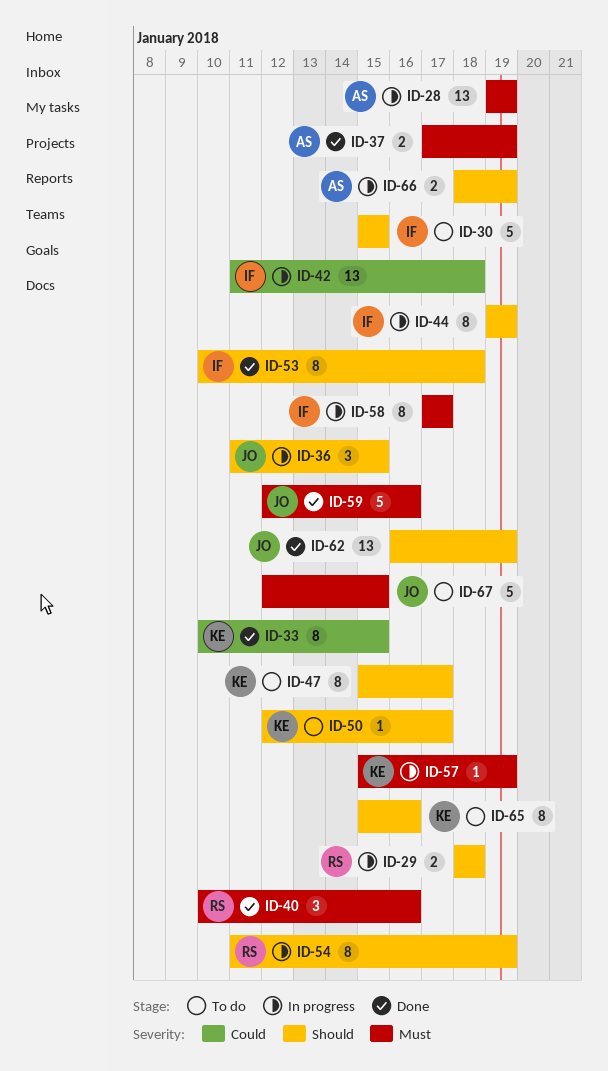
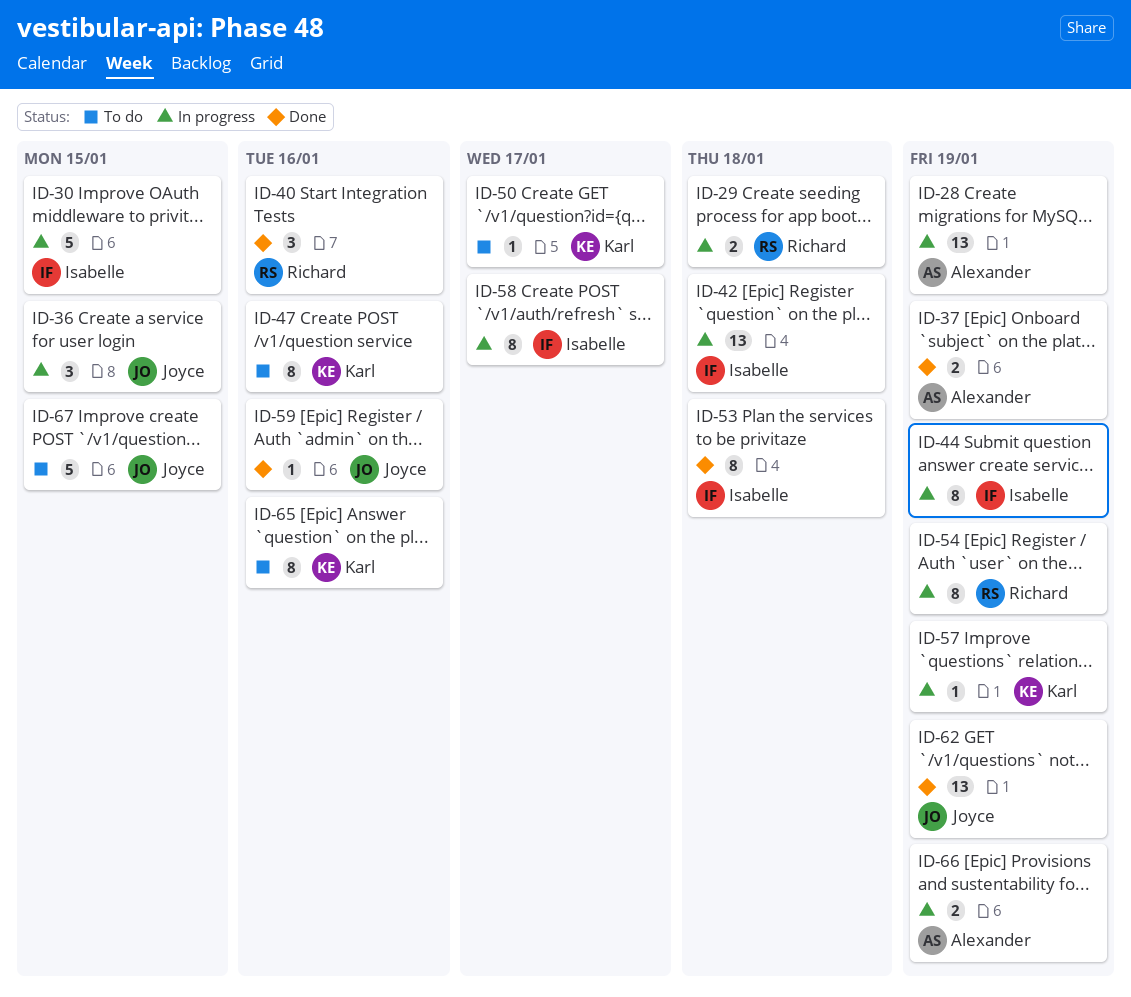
ID-30, status: To do -> In progress
ID-33: present -> none
ID-47, due: Jan 17 -> Jan 16
ID-59, estimate: 5 -> 1

